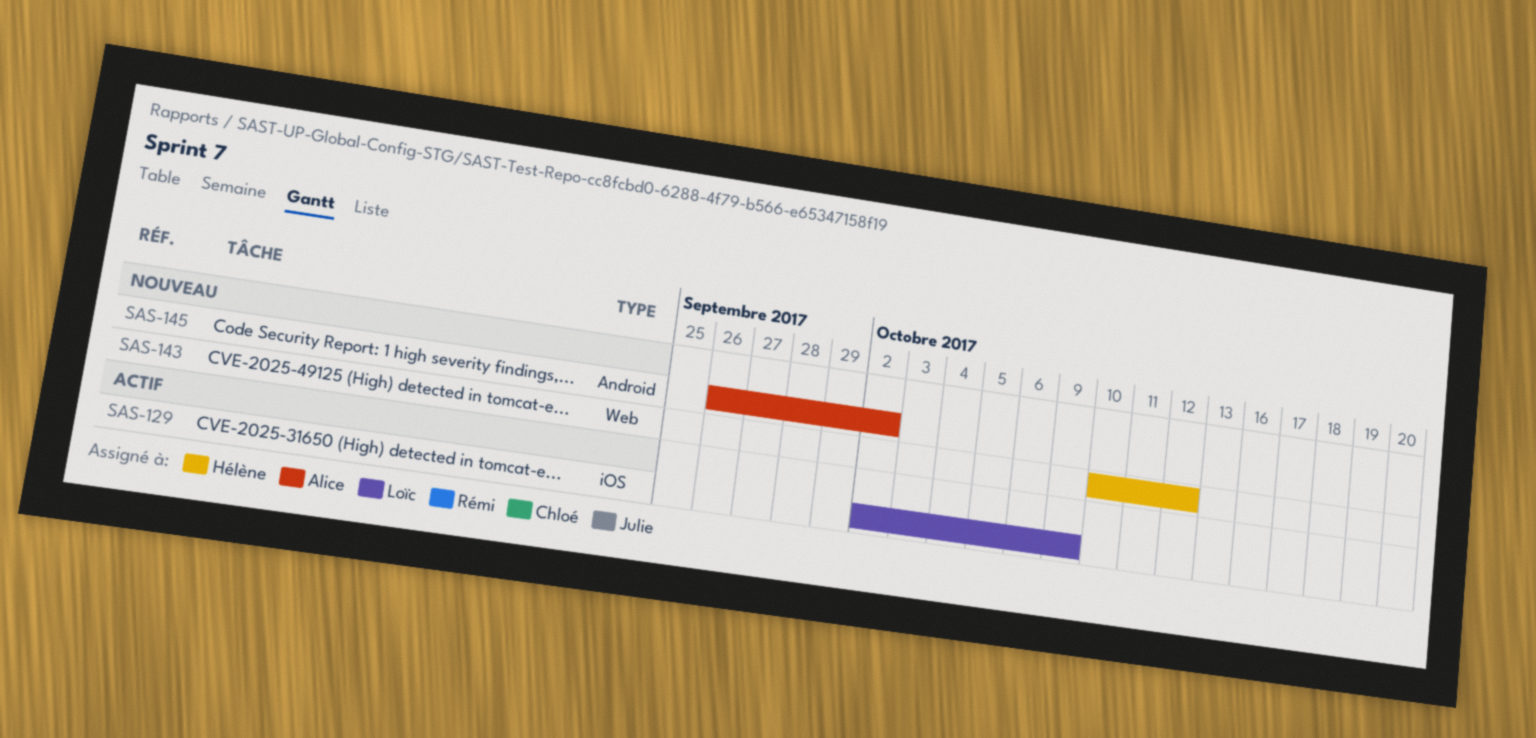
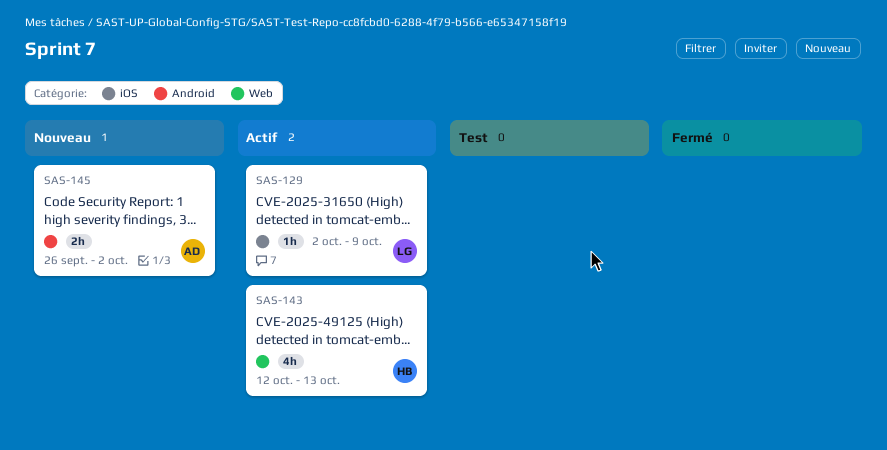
SAS-143, status: Nouveau -> Actif
SAS-143, start: Oct 10 -> Oct 12
SAS-143, due: Oct 12 -> Oct 13

